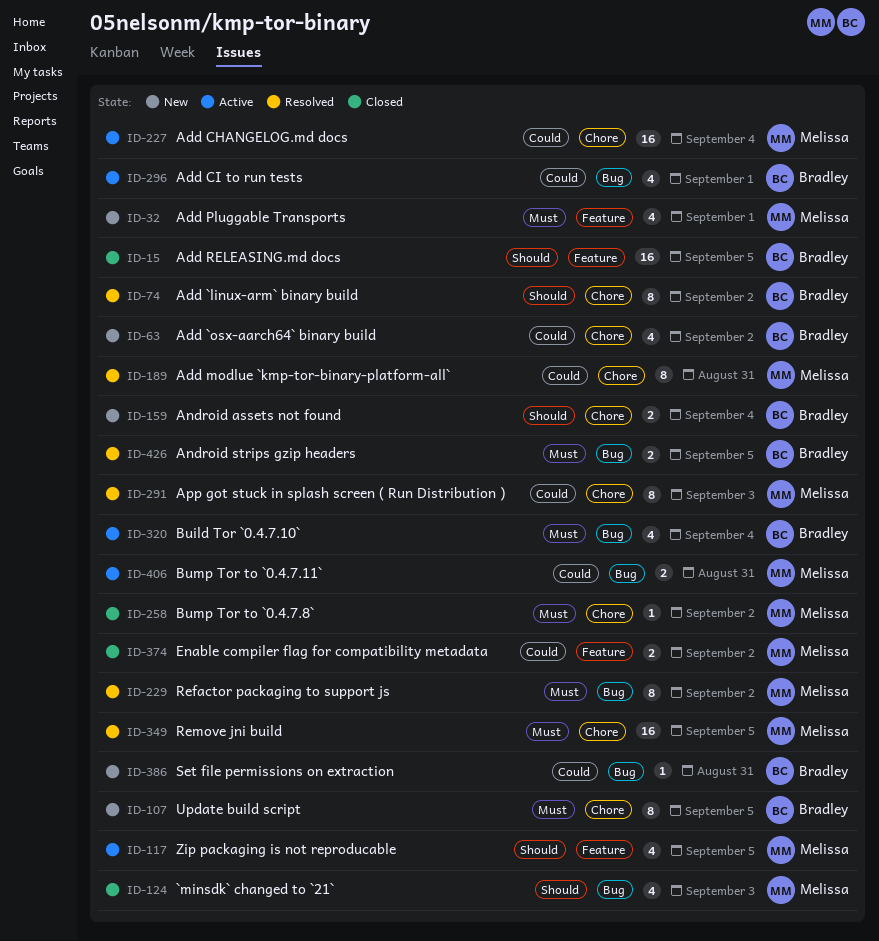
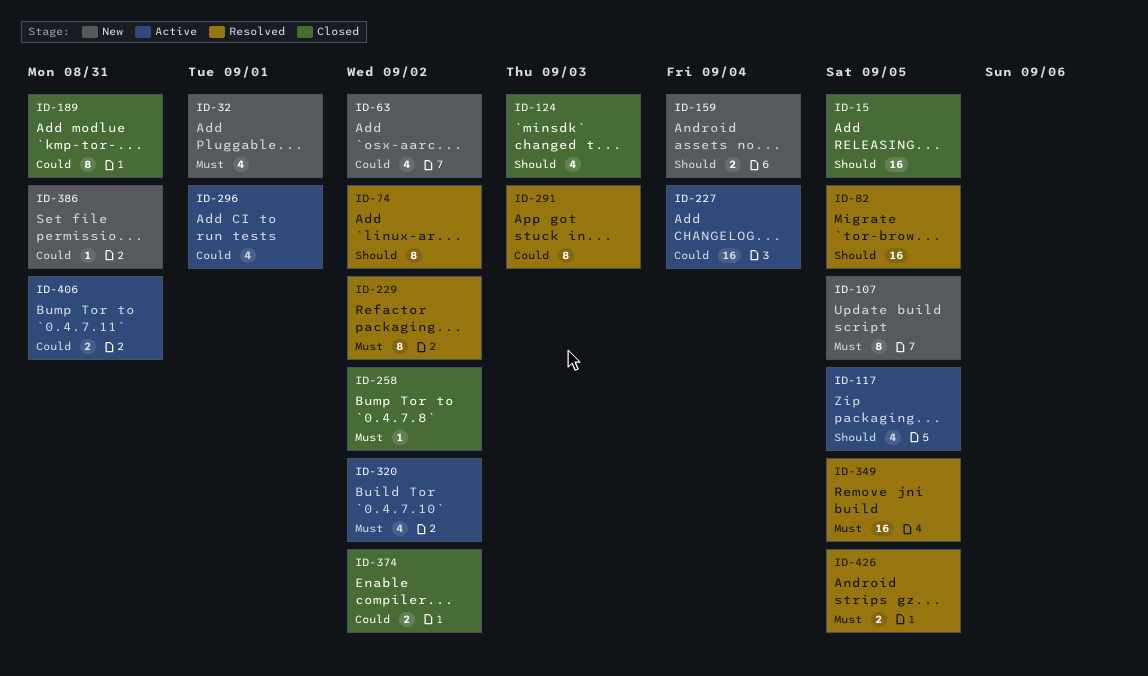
ID-82: none -> present
ID-189, status: Resolved -> Closed
ID-320, due: Sep 4 -> Sep 2

